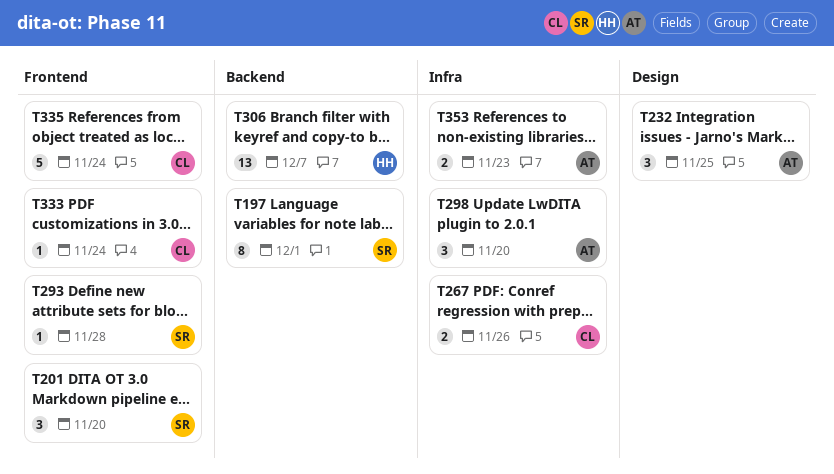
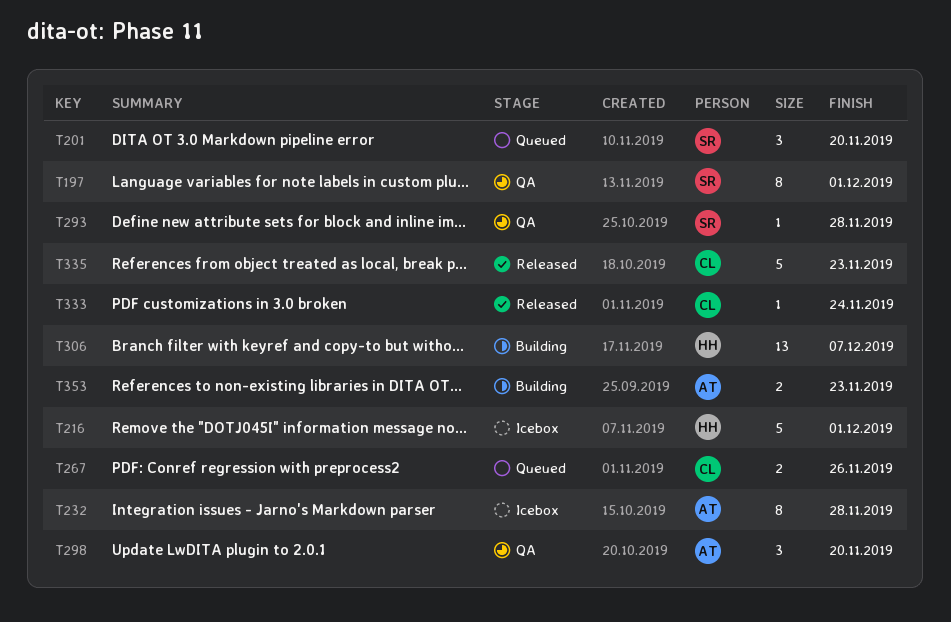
T216: none -> present
T232, estimate: 3 -> 8
T232, due: Nov 25 -> Nov 28
T335, due: Nov 24 -> Nov 23

